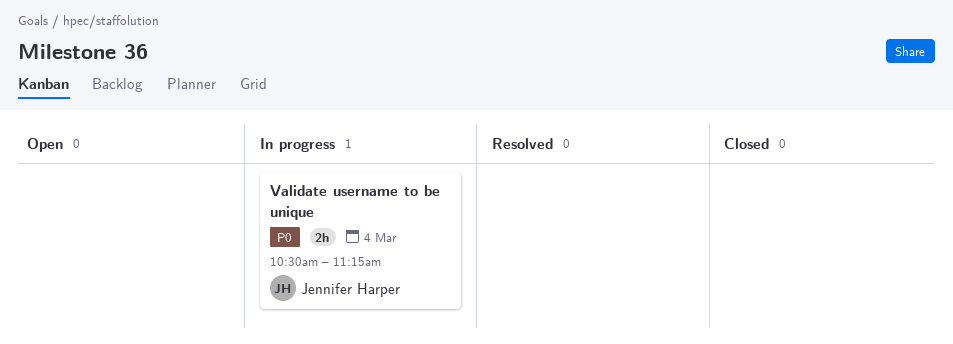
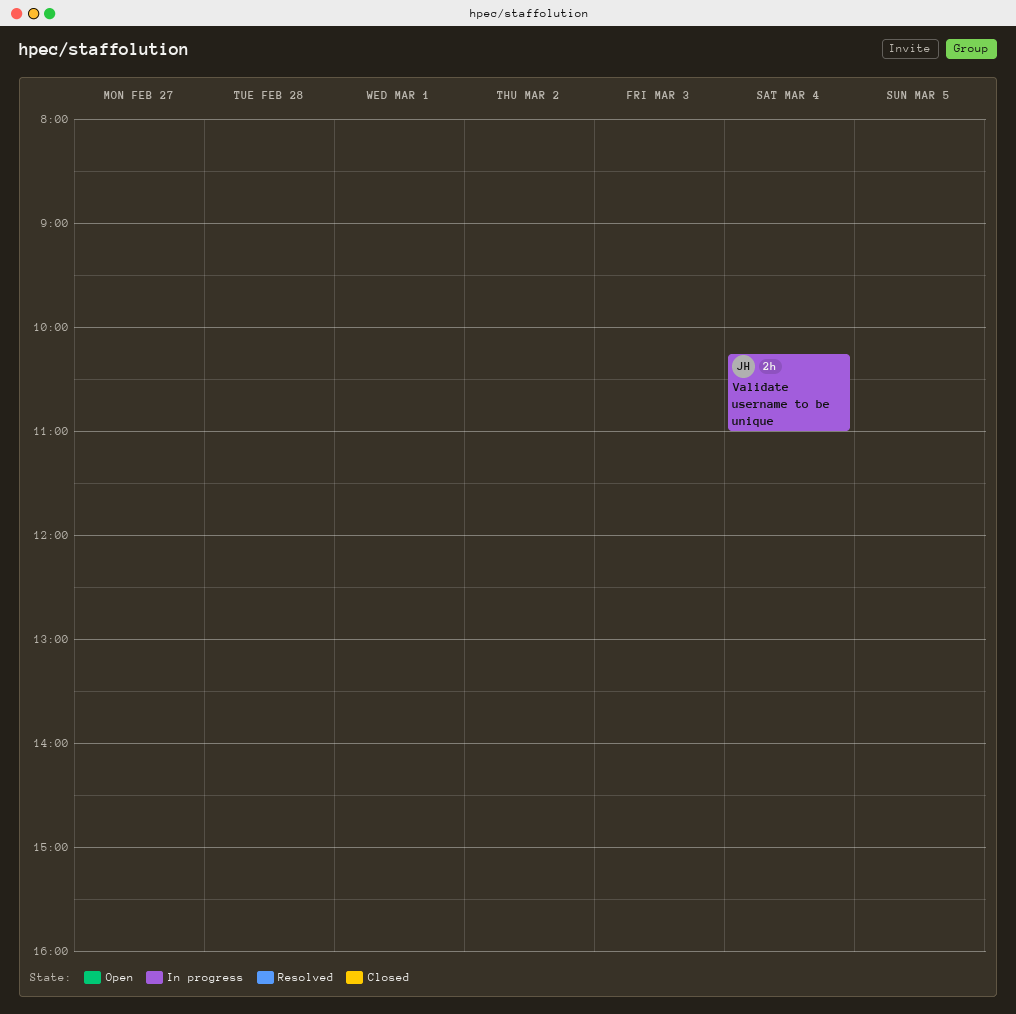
Validate username to be unique, begins: 10:30 -> 10:15
Validate username to be unique, ends: 11:15 -> 11:00

